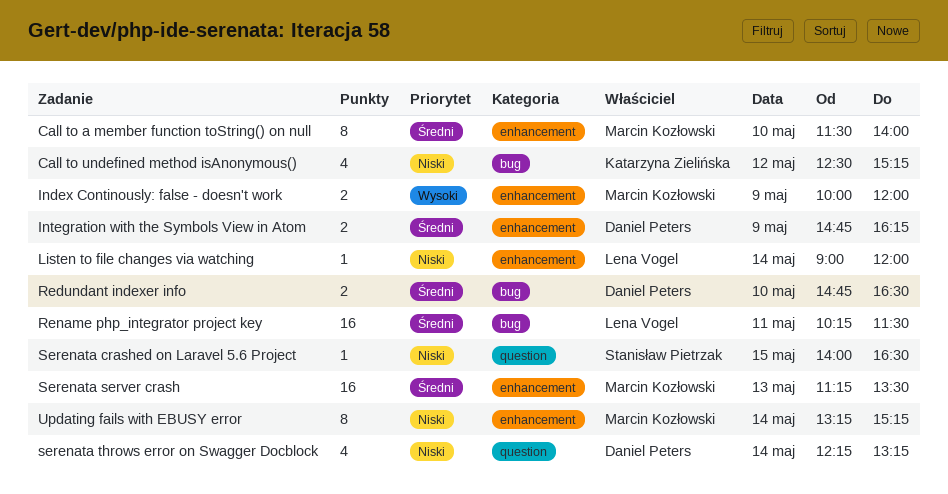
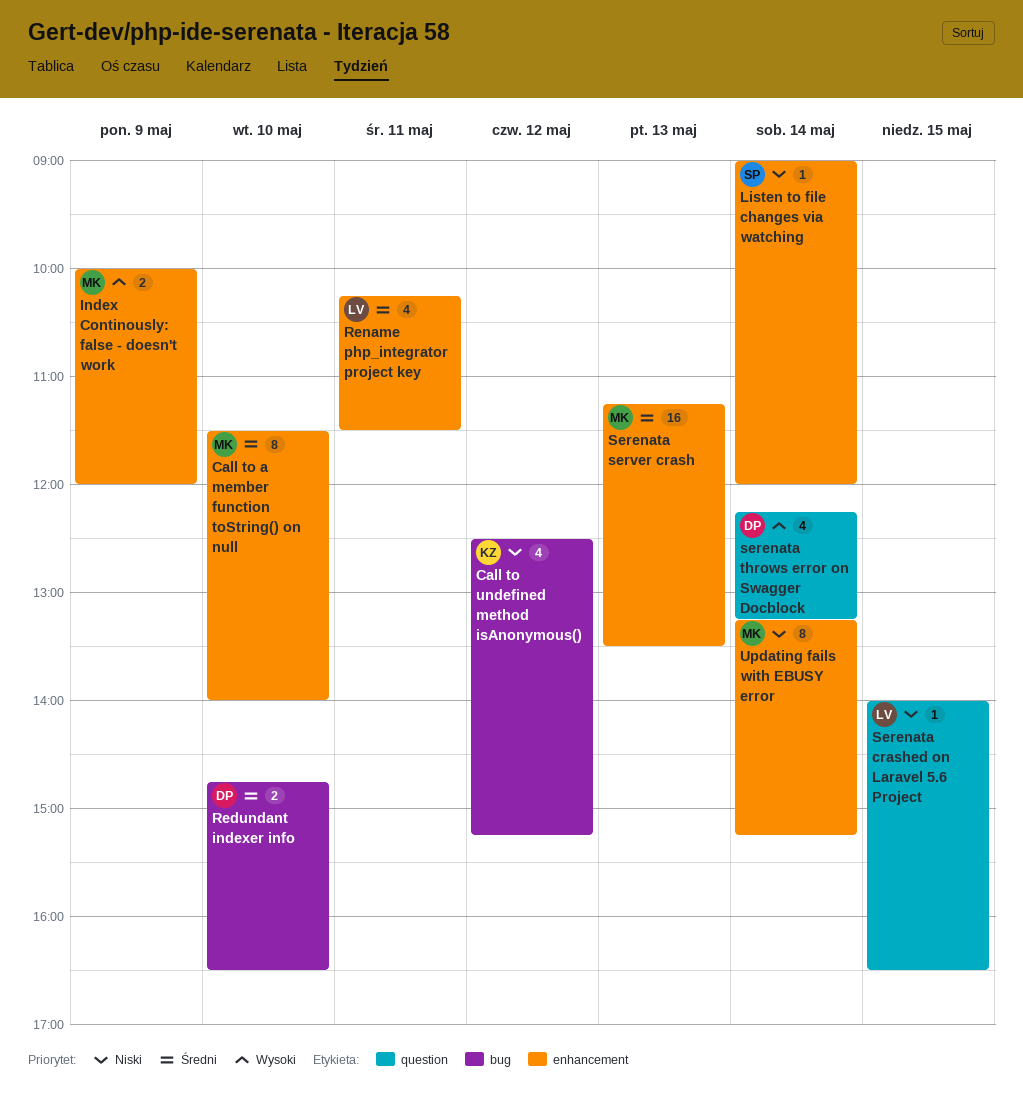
Integration with the Symbols View in Atom: present -> none
Listen to file changes via watching, owner: Lena Vogel -> Stanisław Pietrzak
Rename php_integrator project key, label: bug -> enhancement
Rename php_integrator project key, estimate: 16 -> 4
Serenata crashed on Laravel 5.6 Project, owner: Stanisław Pietrzak -> Lena Vogel
serenata throws error on Swagger Docblock, priority: Niski -> Wysoki

